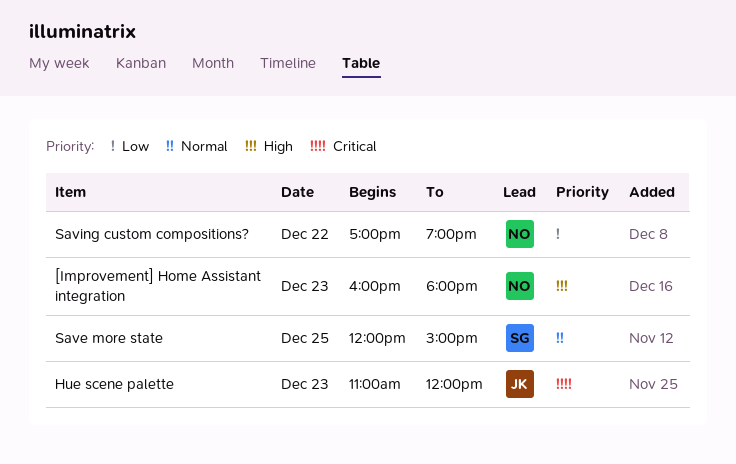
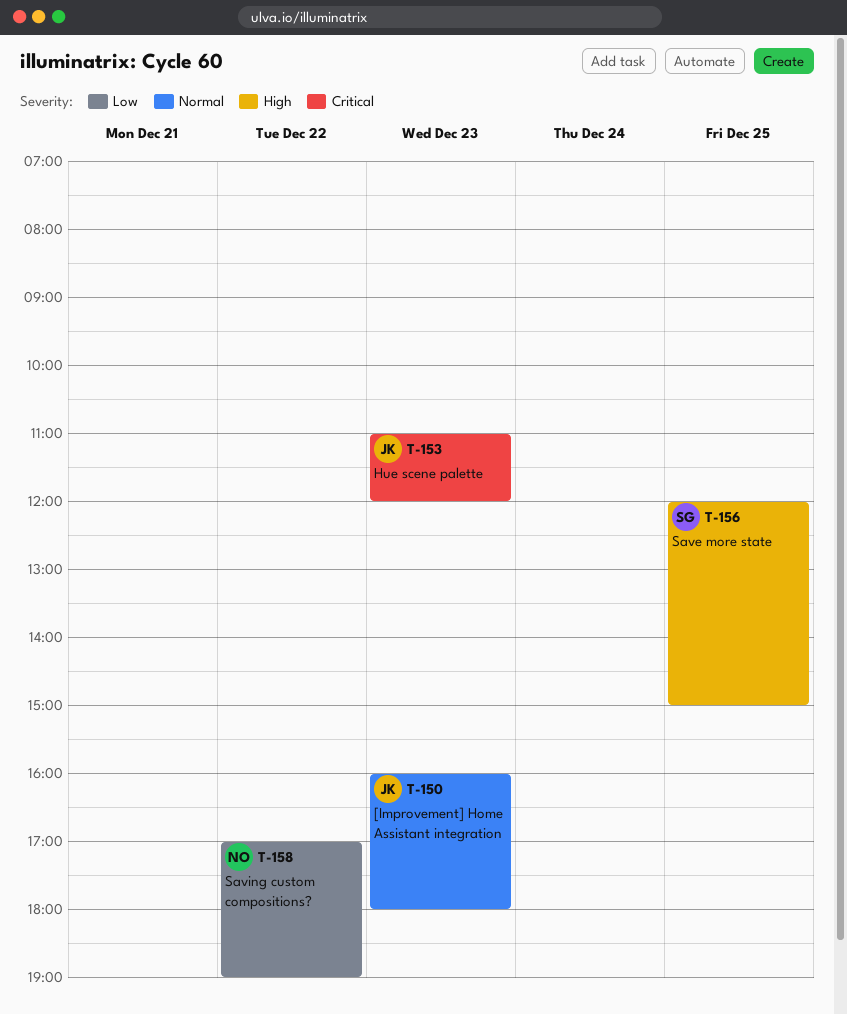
[Improvement] Home Assistant integration, owner: NO -> JK
[Improvement] Home Assistant integration, priority: High -> Normal
Save more state, priority: Normal -> High

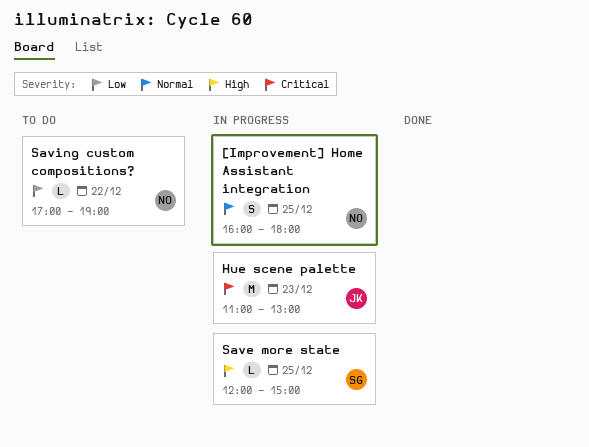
[Improvement] Home Assistant integration, owner: JK -> NO
[Improvement] Home Assistant integration, day: Dec 23 -> Dec 25
Hue scene palette, ends: 12:00 -> 13:00

